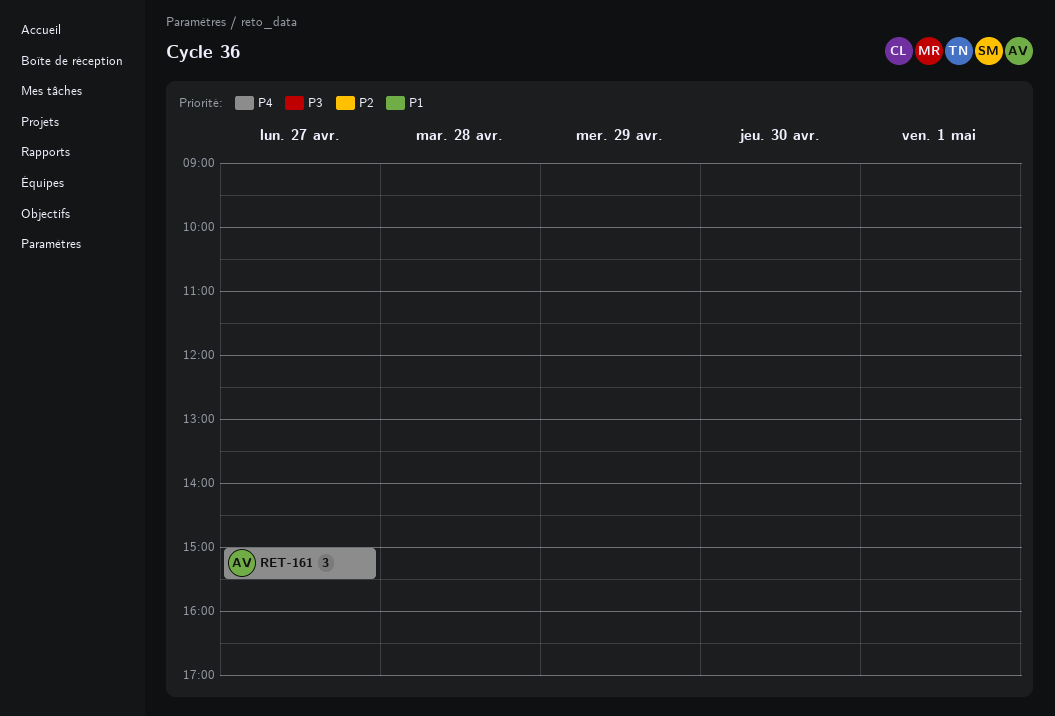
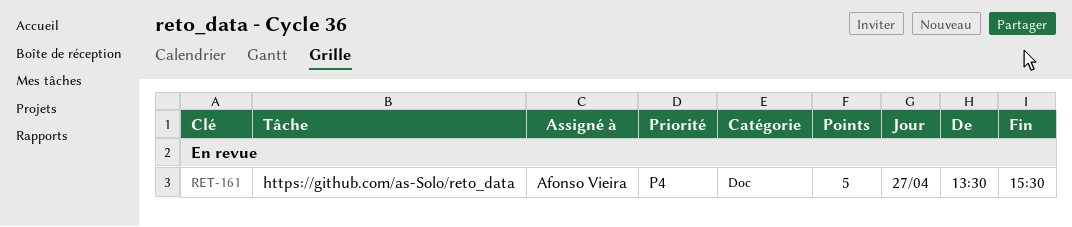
RET-161, estimate: 3 -> 5
RET-161, begins: 15:00 -> 13:30

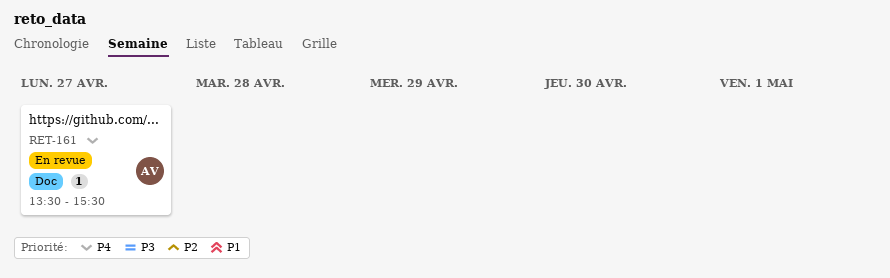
RET-161, estimate: 5 -> 1

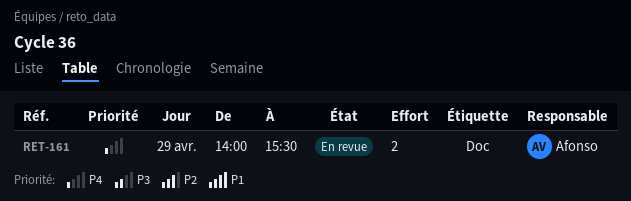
RET-161, estimate: 1 -> 2
RET-161, day: Apr 27 -> Apr 29
RET-161, begins: 13:30 -> 14:00

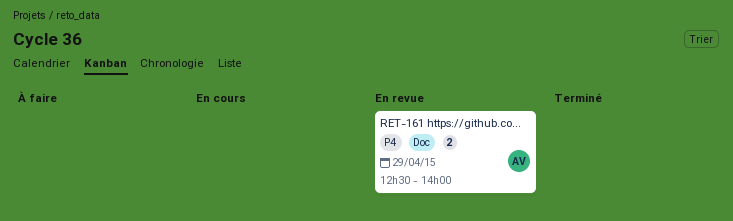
RET-161, begins: 14:00 -> 12:30
RET-161, ends: 15:30 -> 14:00

